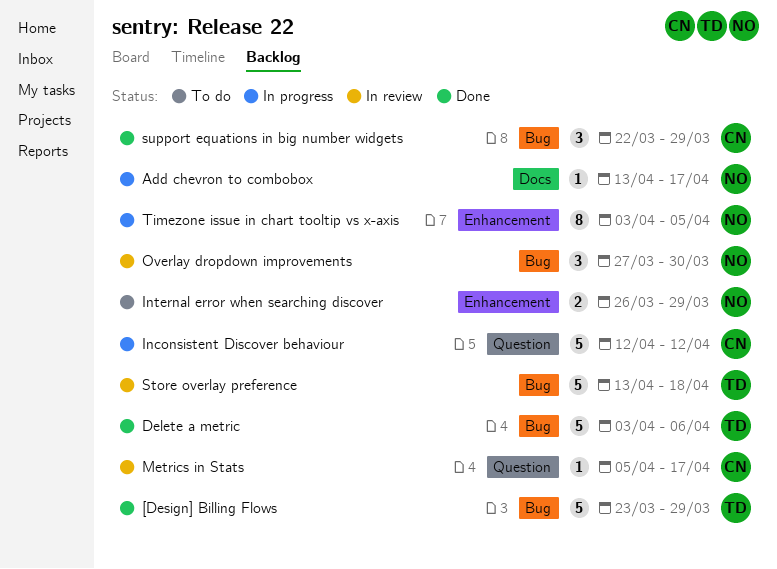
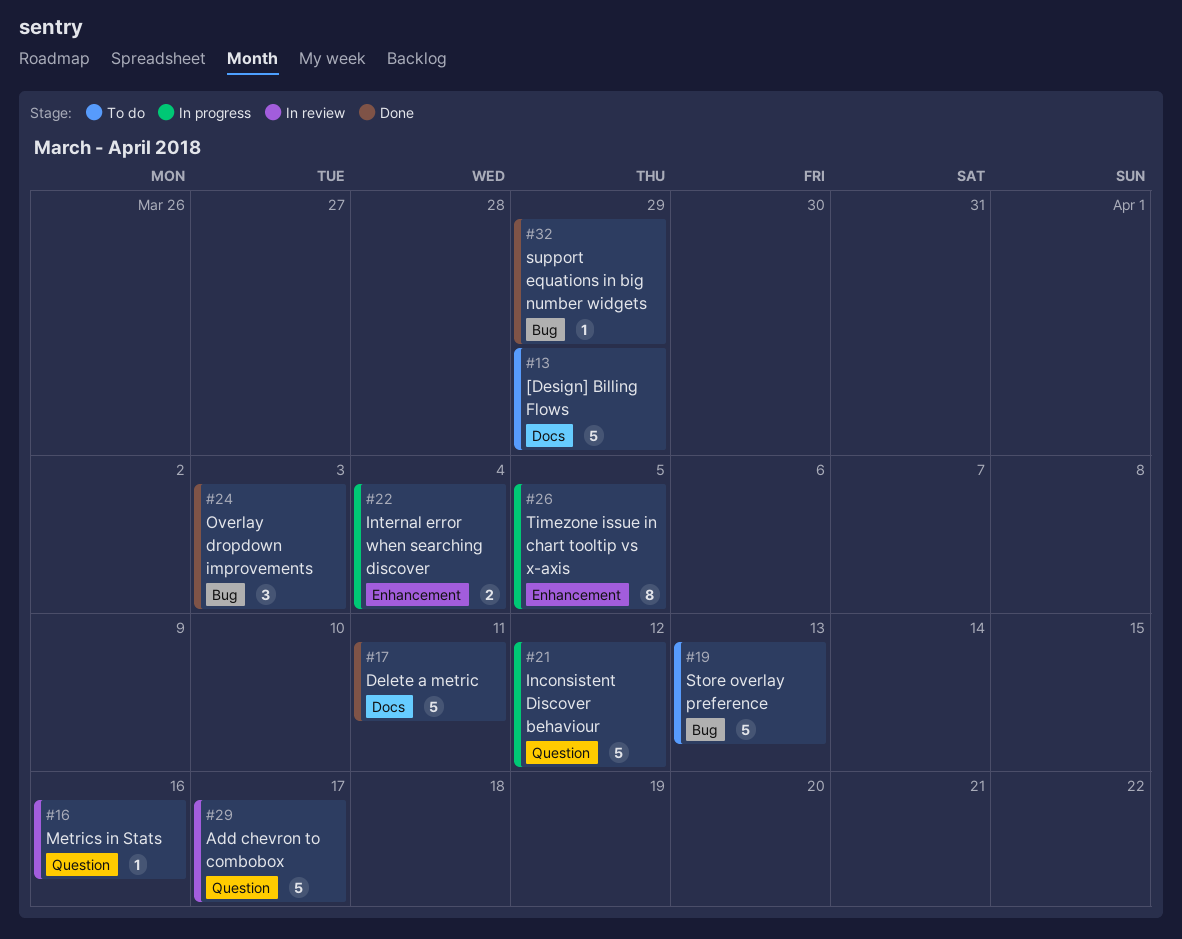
[Design] Billing Flows, status: Done -> To do
[Design] Billing Flows, label: Bug -> Docs
Add chevron to combobox, status: In progress -> In review
Add chevron to combobox, label: Docs -> Question
Add chevron to combobox, estimate: 1 -> 5
Delete a metric, label: Bug -> Docs
Delete a metric, due: Apr 6 -> Apr 11
Internal error when searching discover, status: To do -> In progress
Internal error when searching discover, due: Mar 29 -> Apr 4
Metrics in Stats, due: Apr 17 -> Apr 16
Overlay dropdown improvements, status: In review -> Done
Overlay dropdown improvements, due: Mar 30 -> Apr 3
Store overlay preference, status: In review -> To do
Store overlay preference, due: Apr 18 -> Apr 13
support equations in big number widgets, estimate: 3 -> 1

